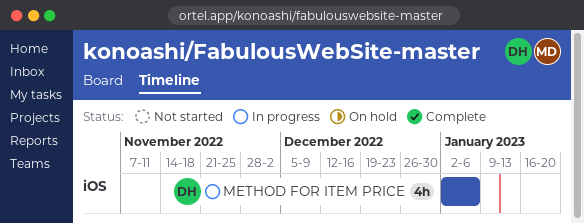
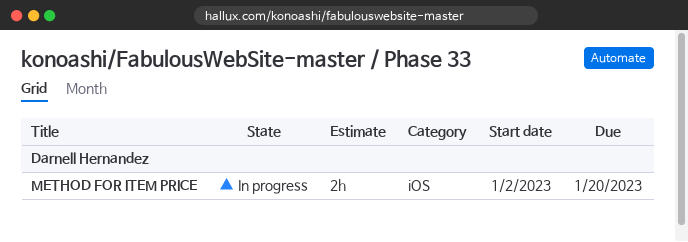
METHOD FOR ITEM PRICE, estimate: 4h -> 2h
METHOD FOR ITEM PRICE, due: Jan 6 -> Jan 20

